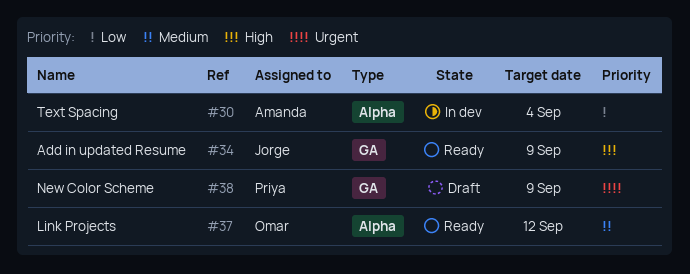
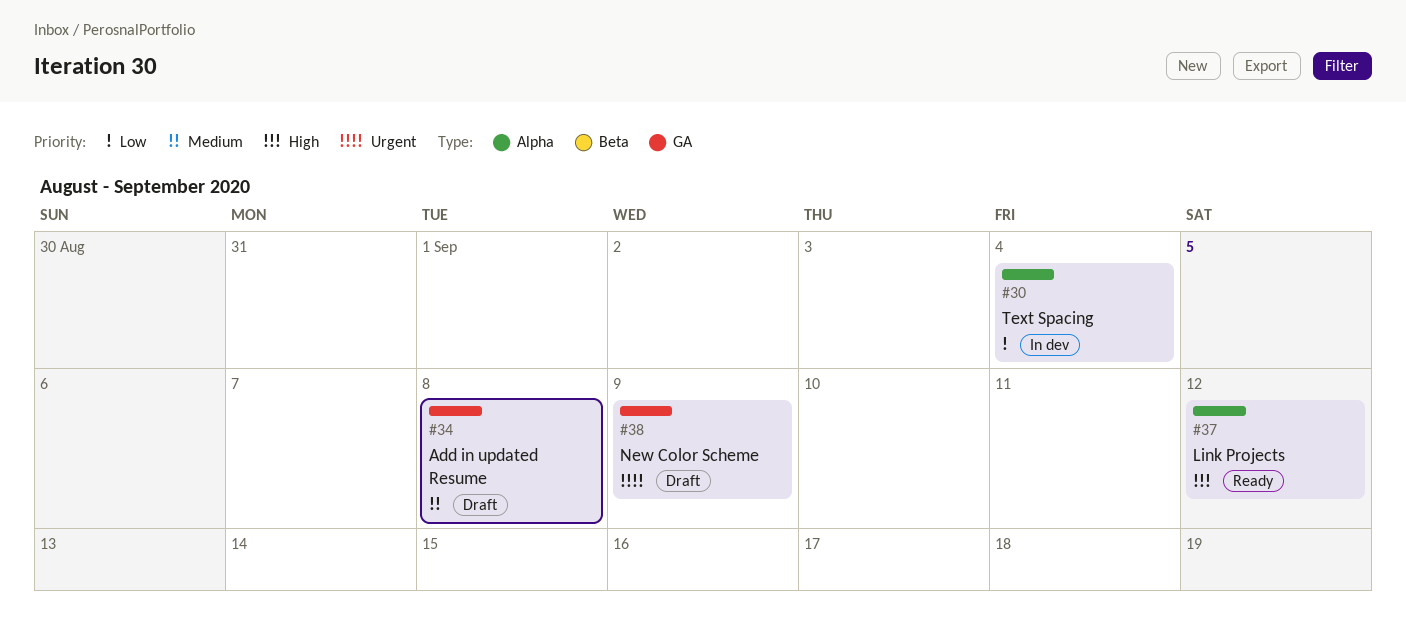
#34, status: Ready -> Draft
#34, priority: High -> Medium
#34, due: Sep 9 -> Sep 8
#37, priority: Medium -> High

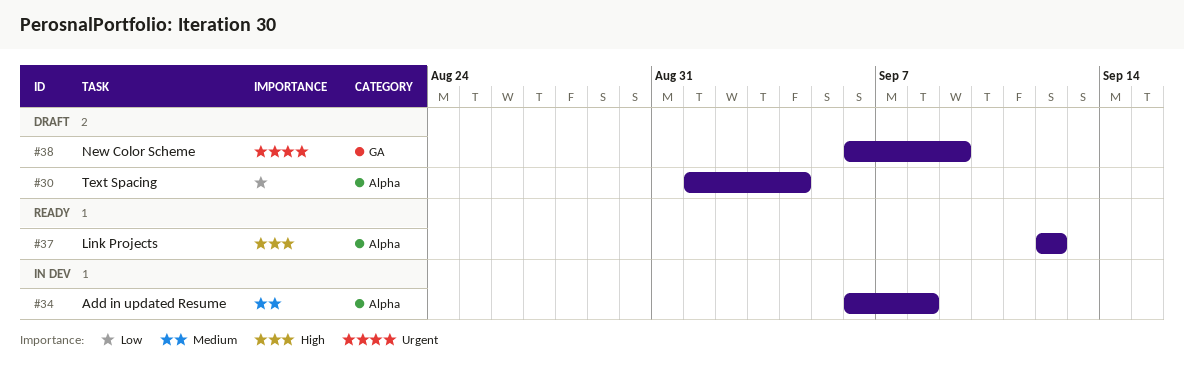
#30, status: In dev -> Draft
#34, status: Draft -> In dev
#34, label: GA -> Alpha

